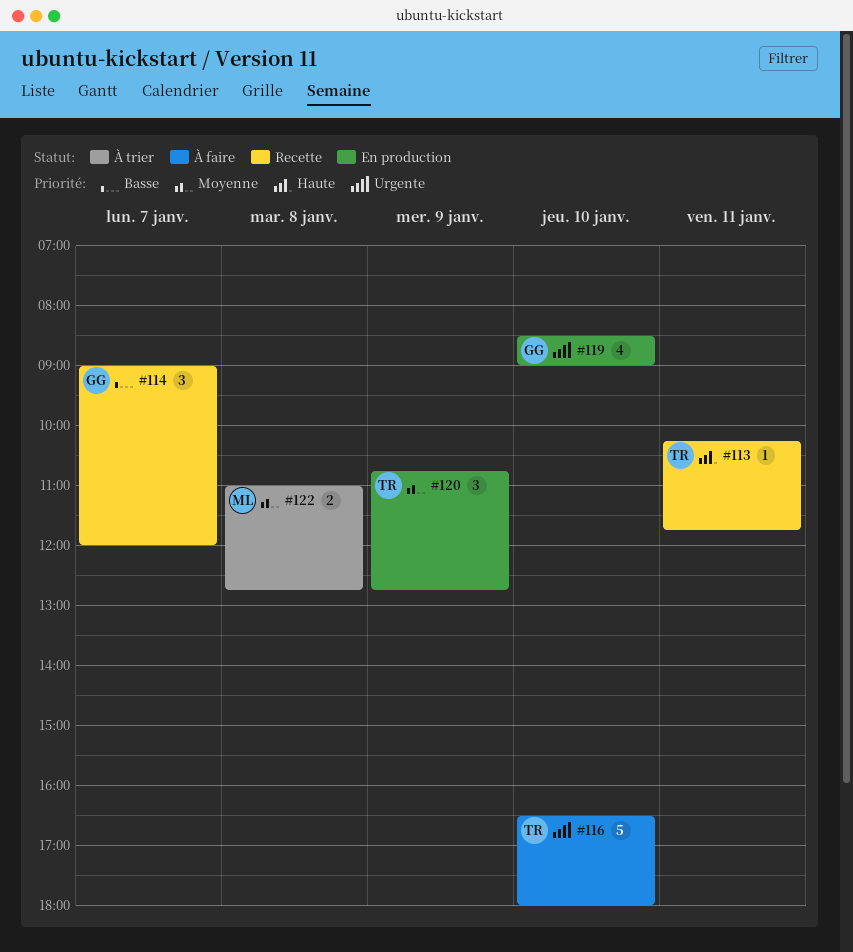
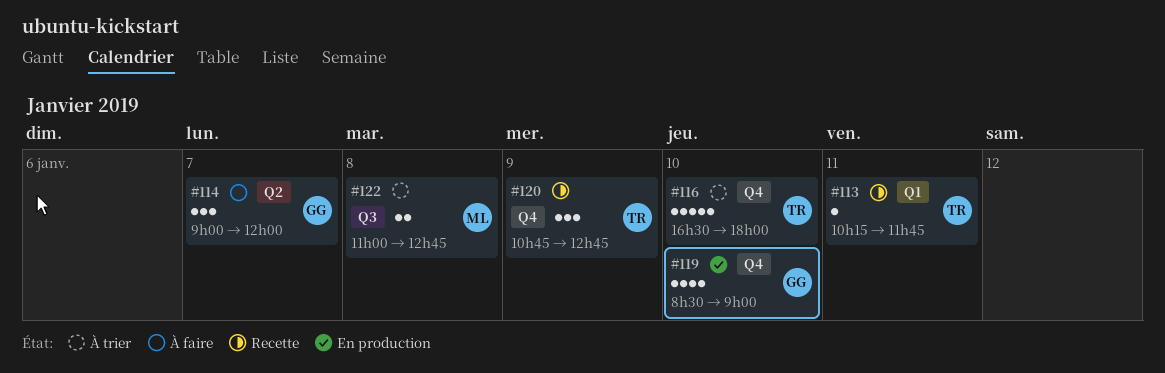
#114, status: Recette -> À faire
#116, status: À faire -> À trier
#120, status: En production -> Recette

